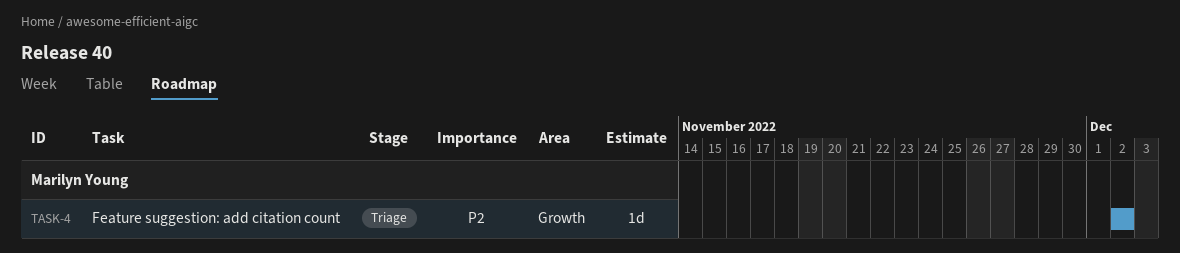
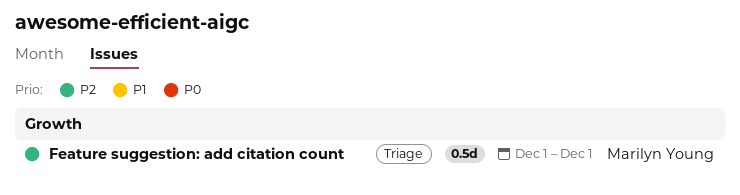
Feature suggestion: add citation count, estimate: 1d -> 0.5d
Feature suggestion: add citation count, start: Dec 2 -> Dec 1
Feature suggestion: add citation count, due: Dec 2 -> Dec 1

